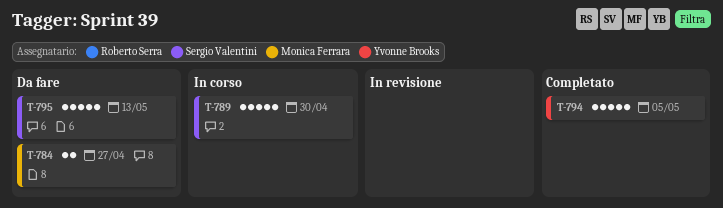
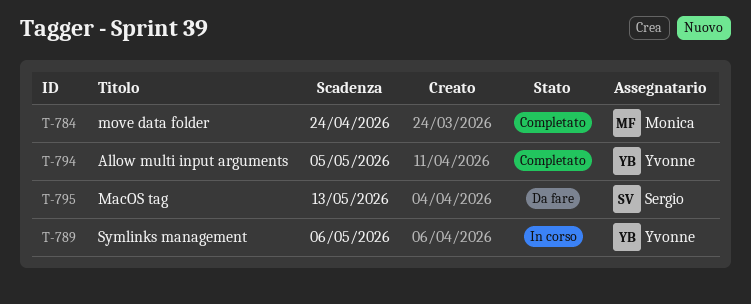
T-784, status: Da fare -> Completato
T-784, due: Apr 27 -> Apr 24
T-789, owner: Sergio Valentini -> Yvonne Brooks
T-789, due: Apr 30 -> May 6

